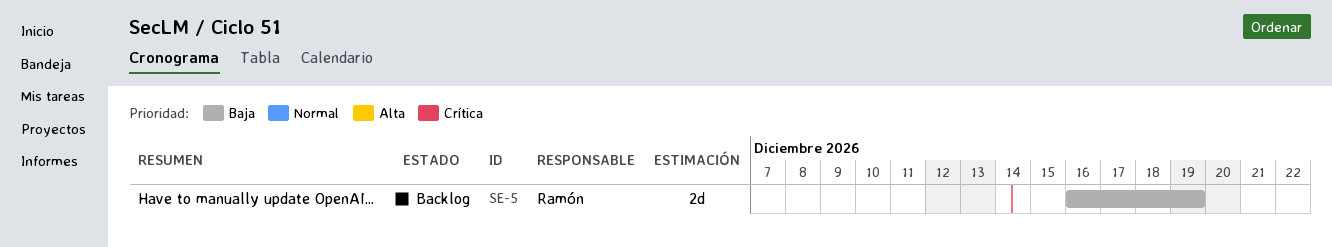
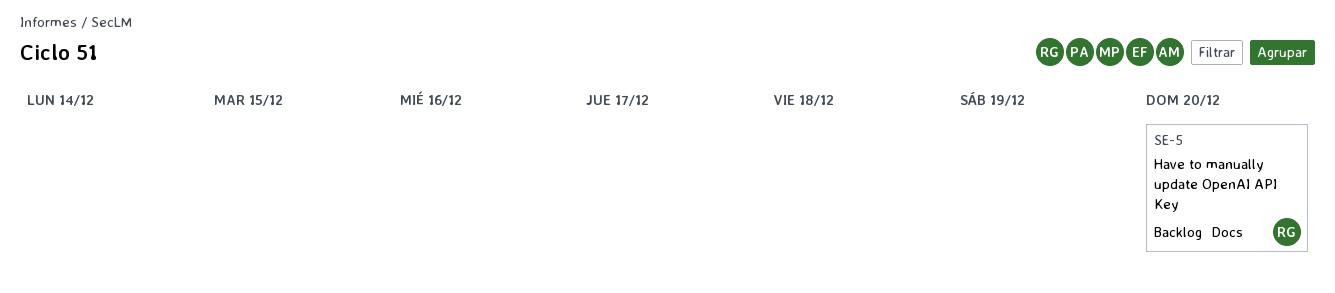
SE-5, due: Dec 19 -> Dec 20

